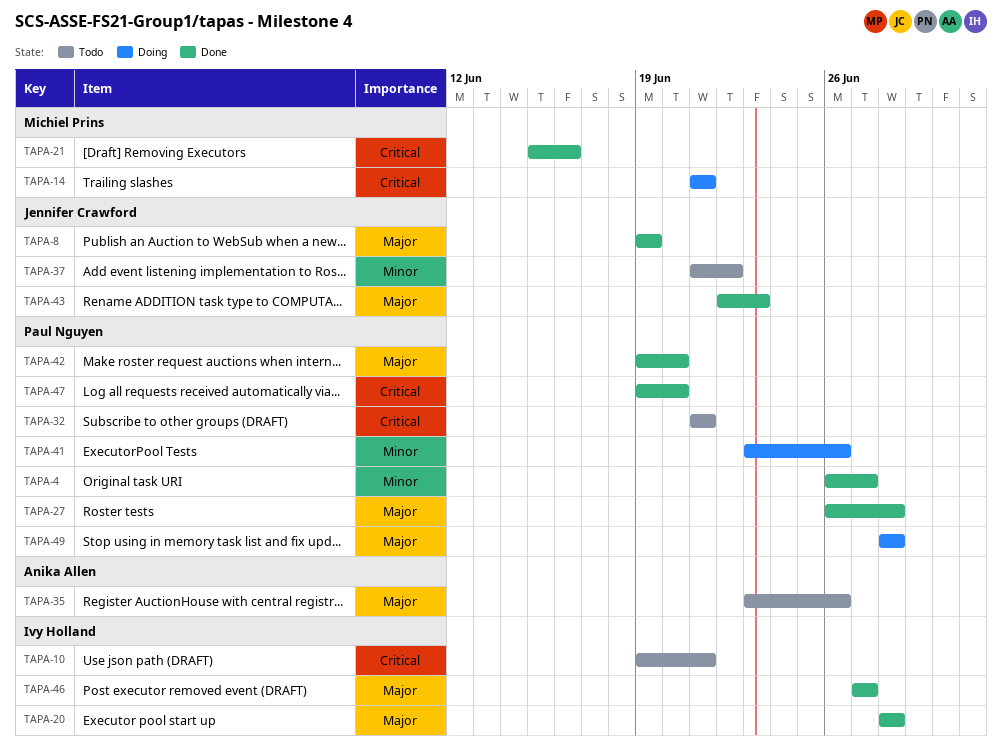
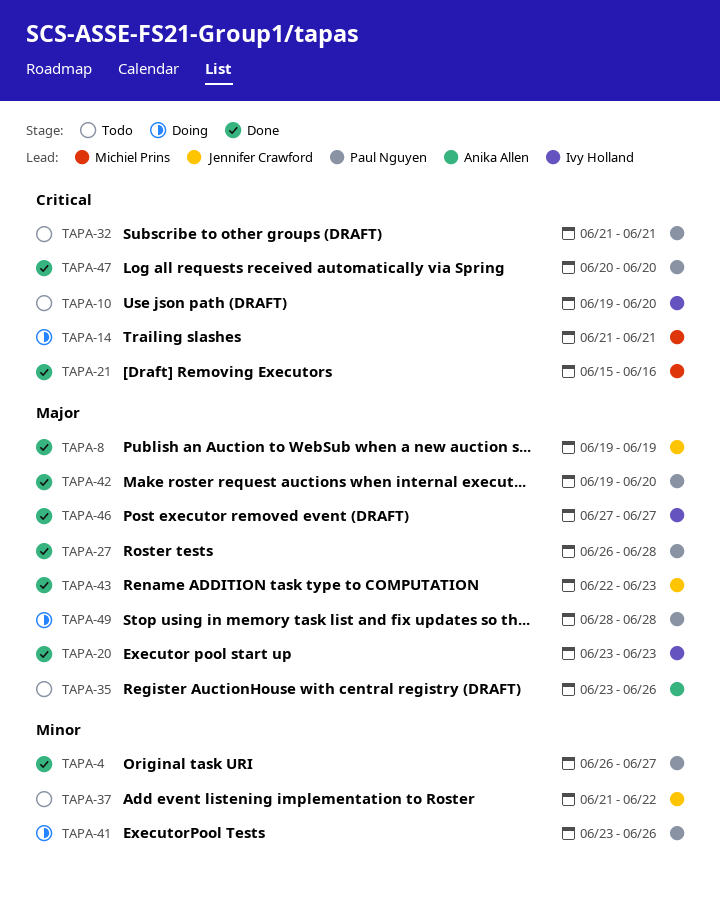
TAPA-10, due: Jun 21 -> Jun 20
TAPA-20, start: Jun 28 -> Jun 23
TAPA-20, due: Jun 28 -> Jun 23
TAPA-47, start: Jun 19 -> Jun 20

